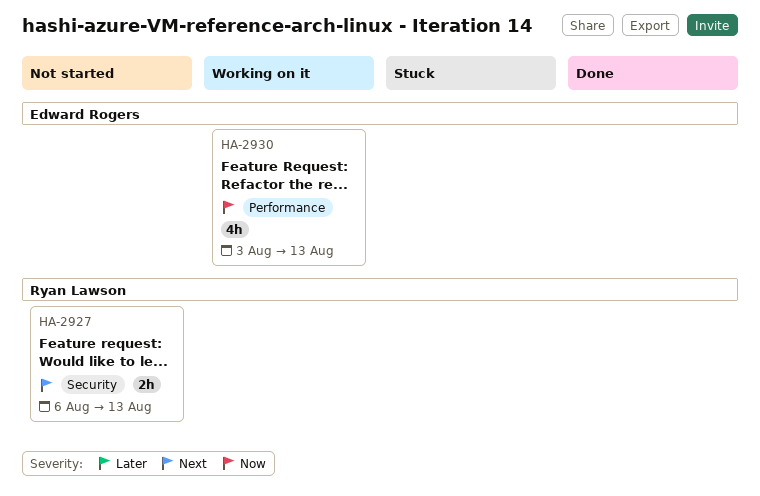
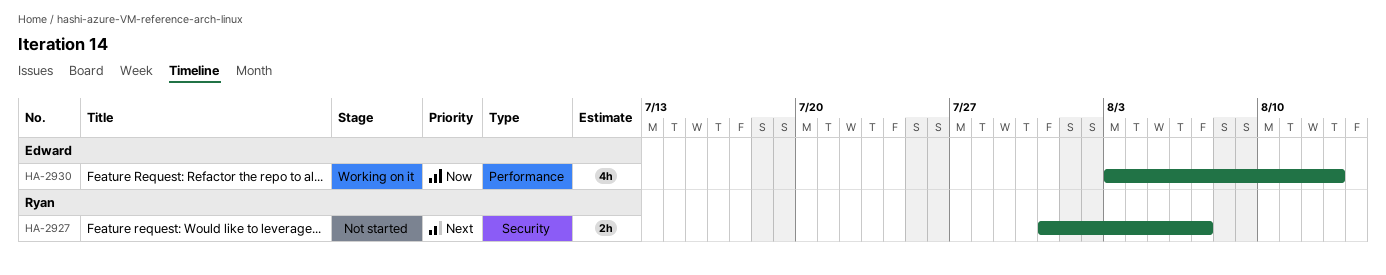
HA-2927, start: Aug 6 -> Jul 31
HA-2927, due: Aug 13 -> Aug 7

